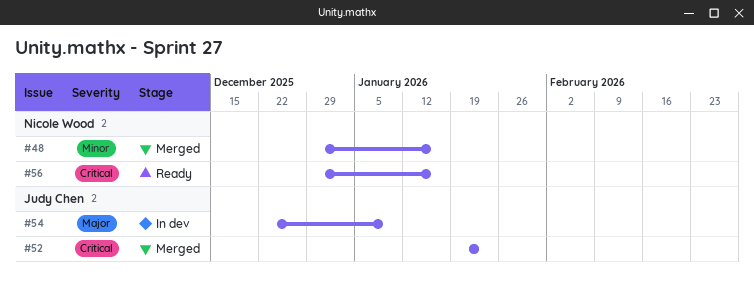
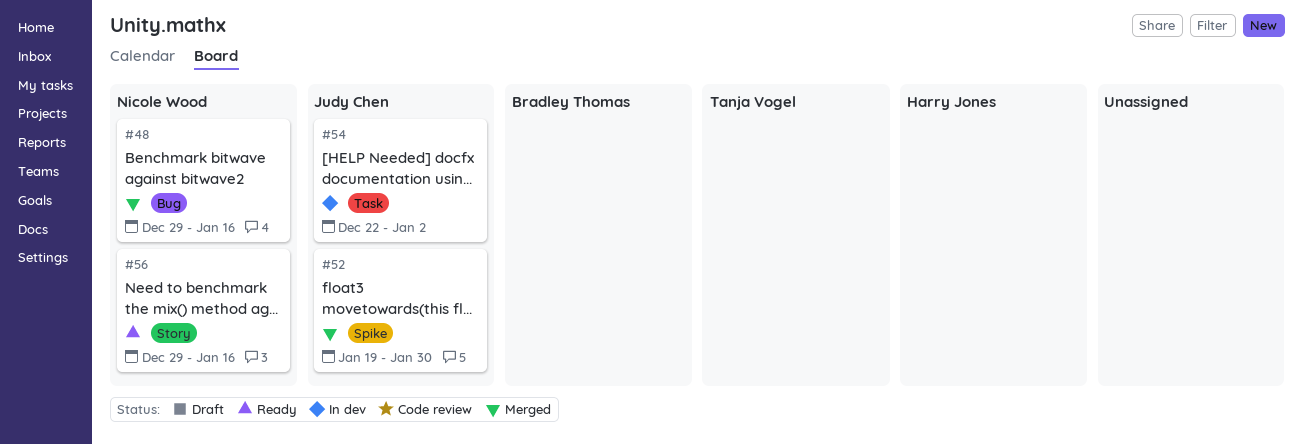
#52, due: Jan 23 -> Jan 30
#54, due: Jan 9 -> Jan 2

